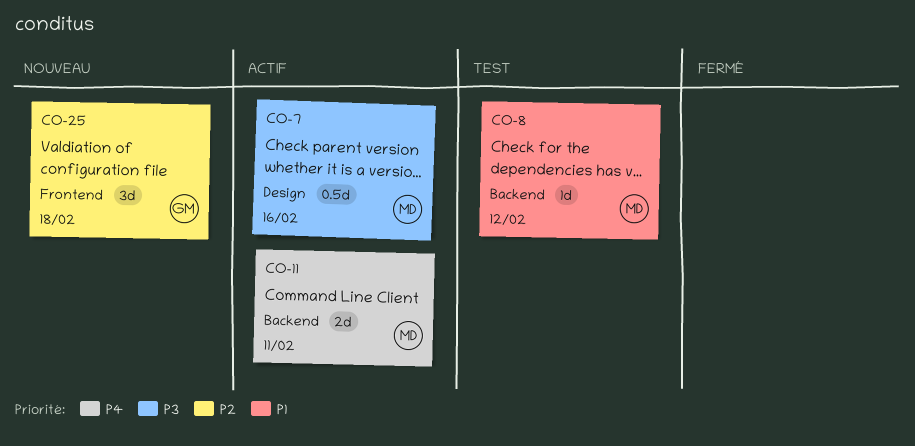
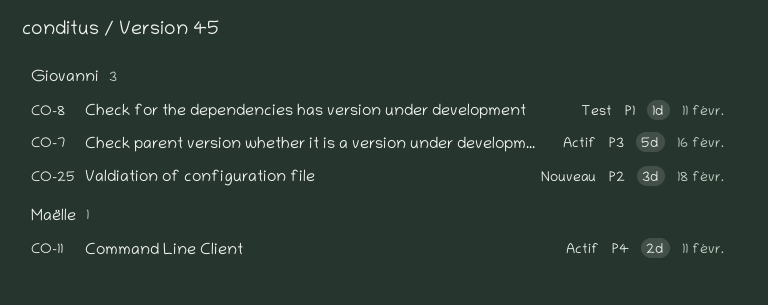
CO-7, owner: Maëlle -> Giovanni
CO-7, estimate: 0.5d -> 5d
CO-8, owner: Maëlle -> Giovanni
CO-8, due: Feb 12 -> Feb 11

